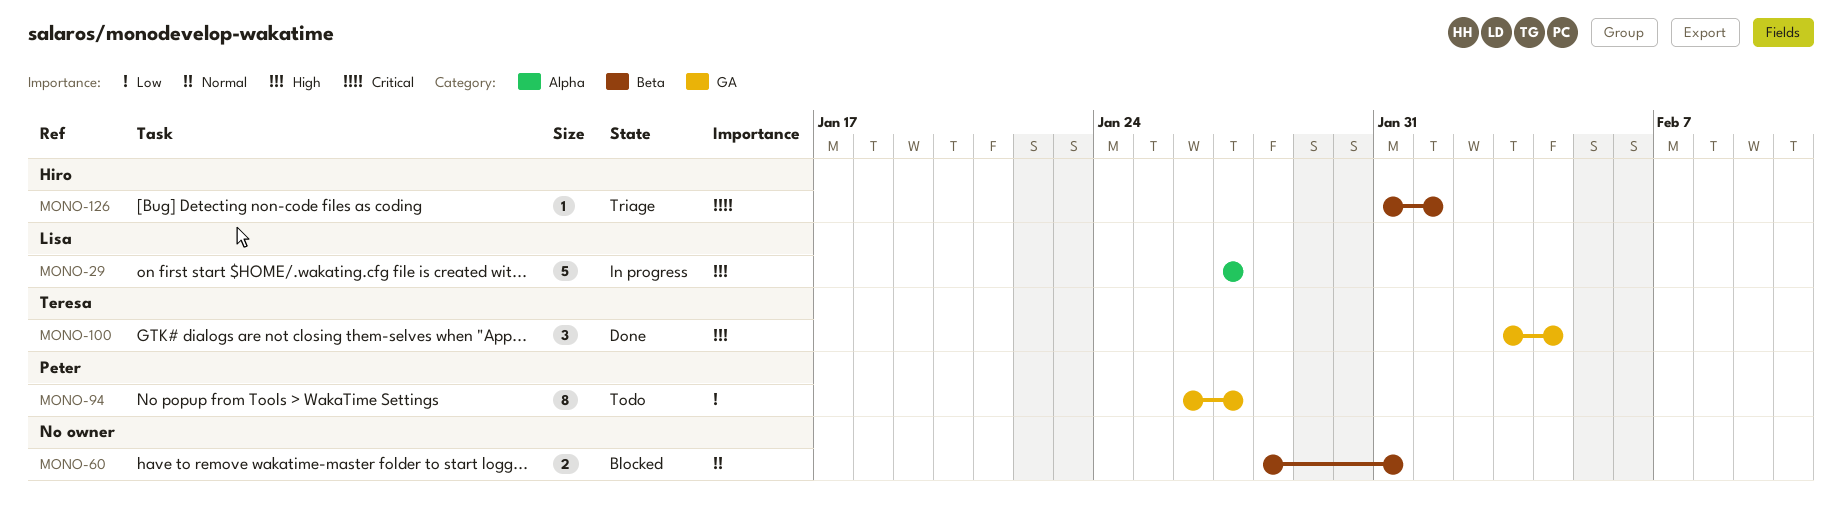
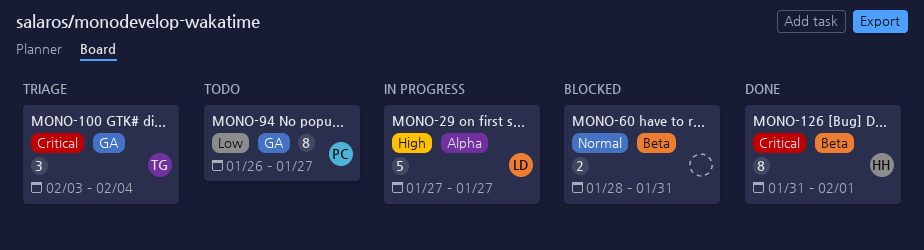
MONO-100, status: Done -> Triage
MONO-100, priority: High -> Critical
MONO-126, status: Triage -> Done
MONO-126, estimate: 1 -> 8

